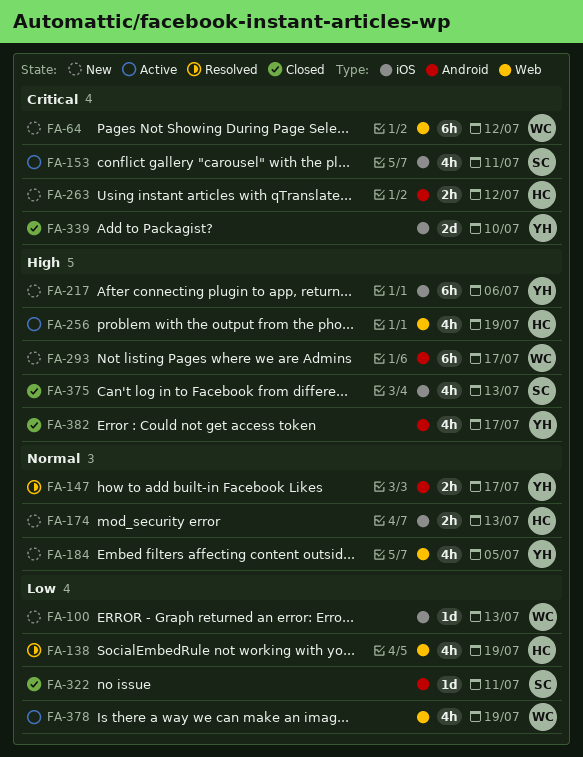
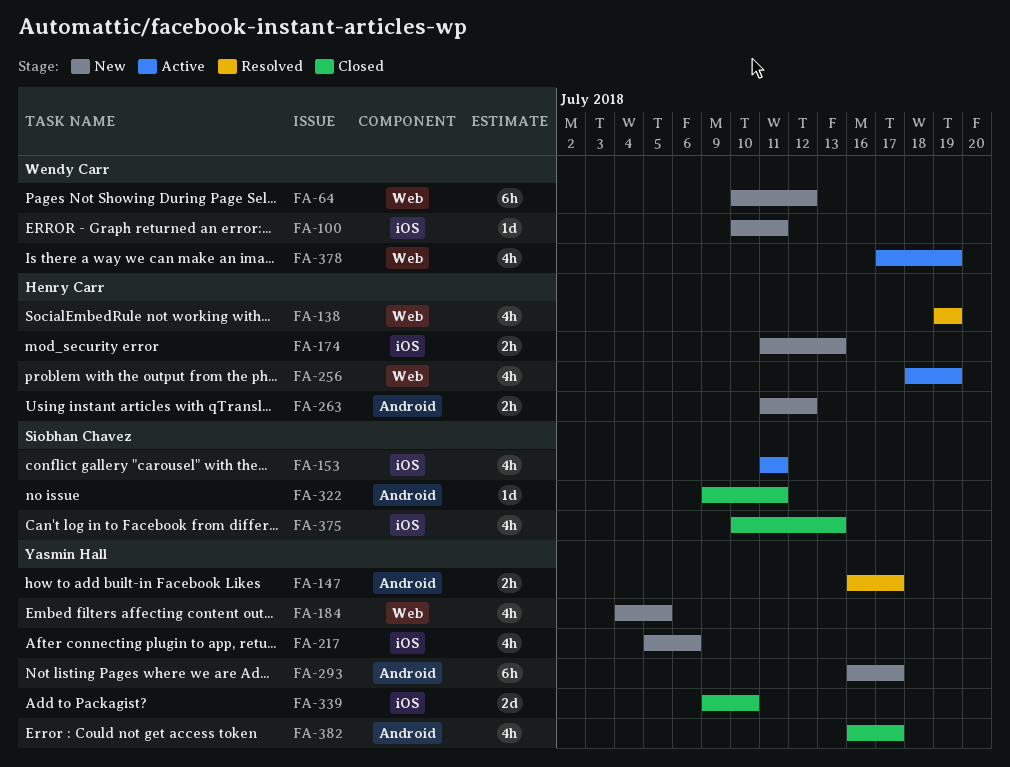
FA-100, due: Jul 13 -> Jul 11
FA-217, estimate: 6h -> 4h
FA-293, owner: Wendy Carr -> Yasmin Hall

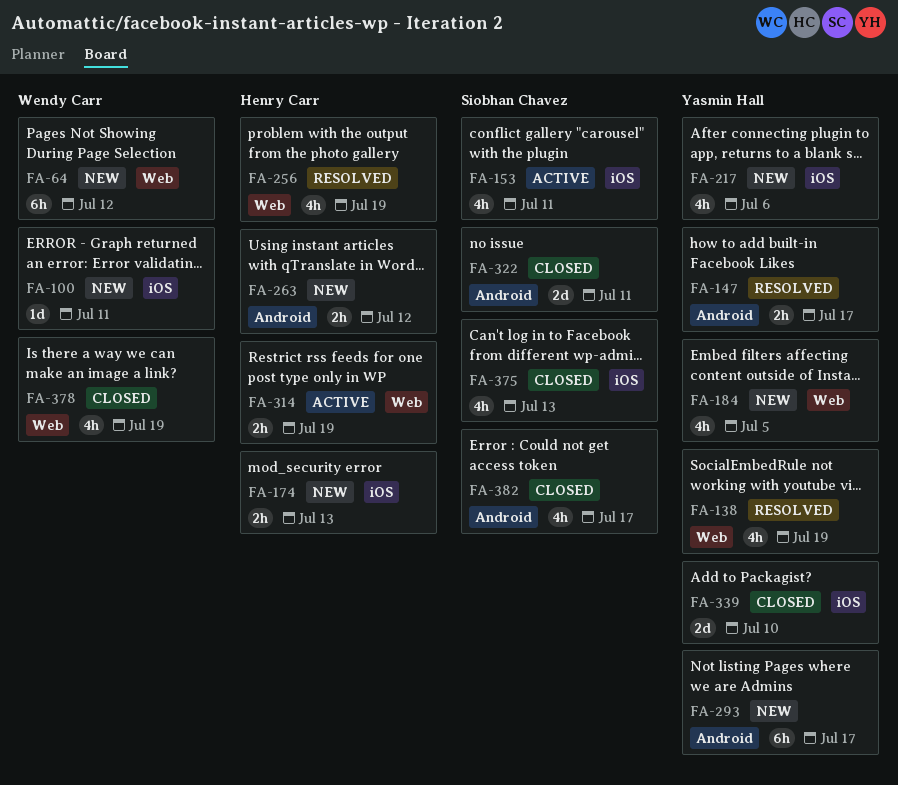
FA-138, owner: Henry Carr -> Yasmin Hall
FA-256, status: Active -> Resolved
FA-314: none -> present
FA-322, estimate: 1d -> 2d
FA-378, status: Active -> Closed
FA-382, owner: Yasmin Hall -> Siobhan Chavez

